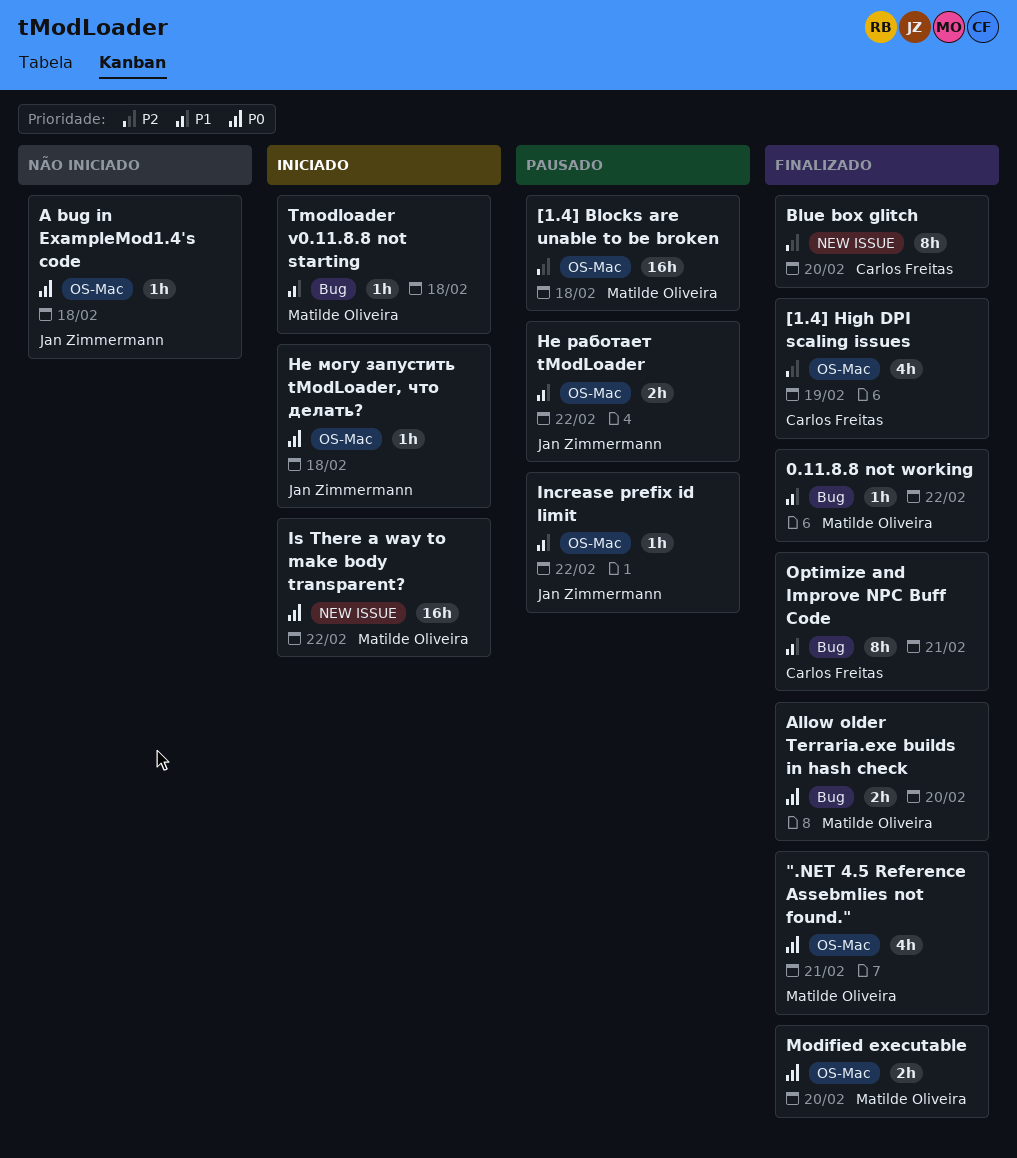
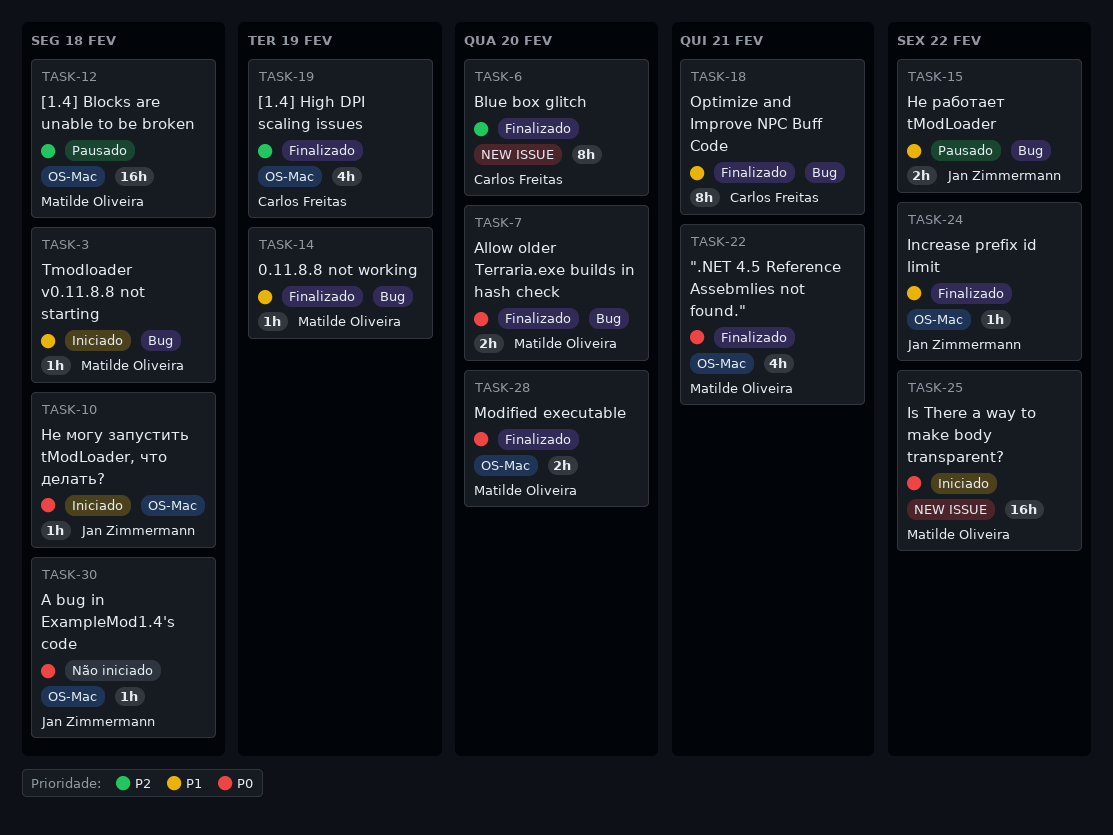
0.11.8.8 not working, due: Feb 22 -> Feb 19
Increase prefix id limit, status: Pausado -> Finalizado
Не работает tModLoader, label: OS-Mac -> Bug

